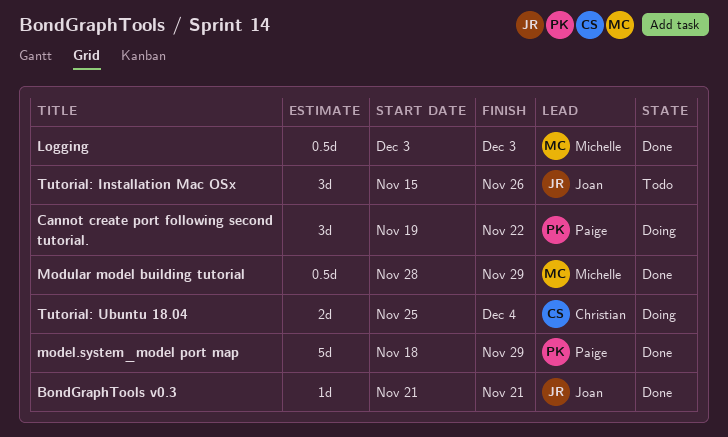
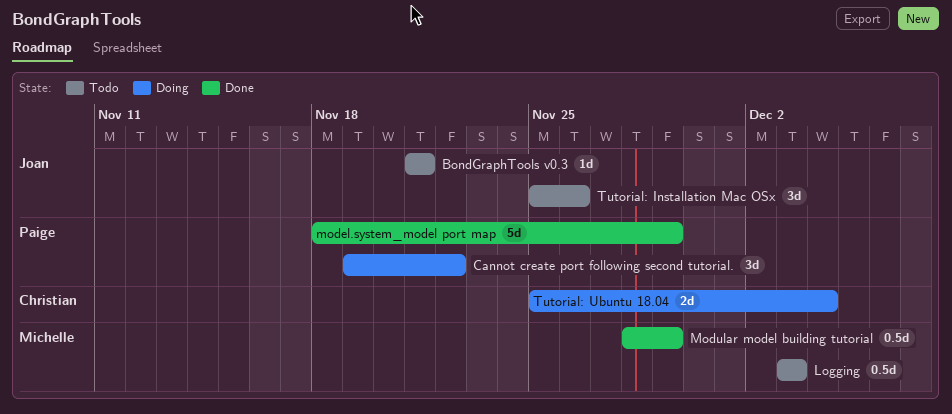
BondGraphTools v0.3, status: Done -> Todo
Logging, status: Done -> Todo
Tutorial: Installation Mac OSx, start: Nov 15 -> Nov 25

